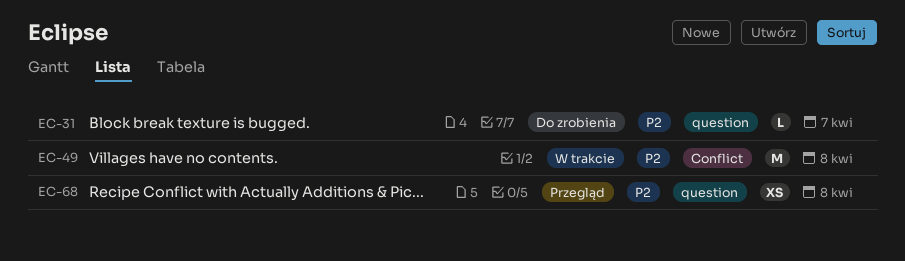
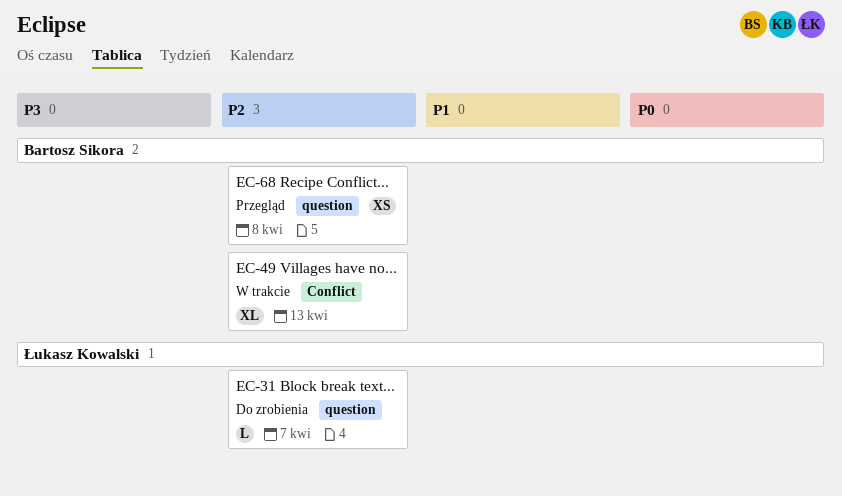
EC-49, estimate: M -> XL
EC-49, due: Apr 8 -> Apr 13

